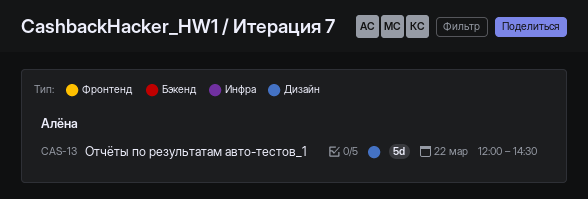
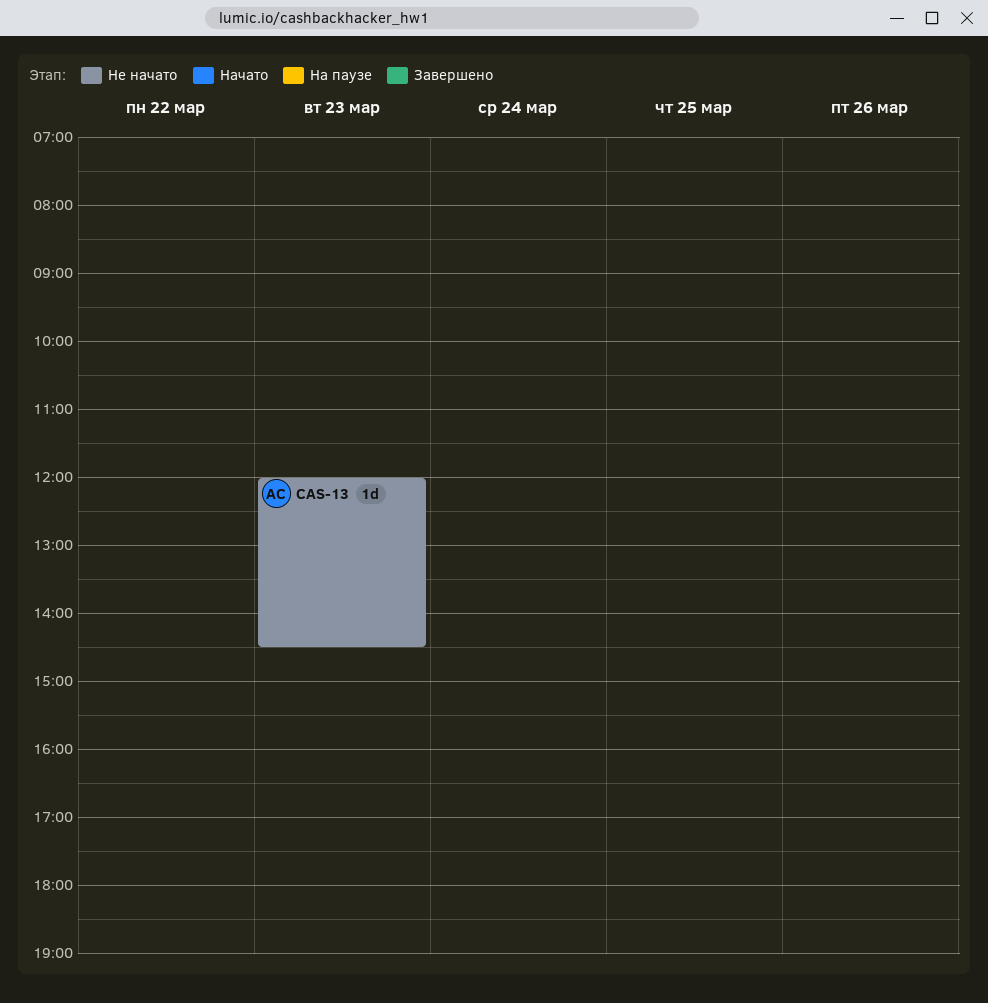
CAS-13, estimate: 5d -> 1d
CAS-13, day: Mar 22 -> Mar 23

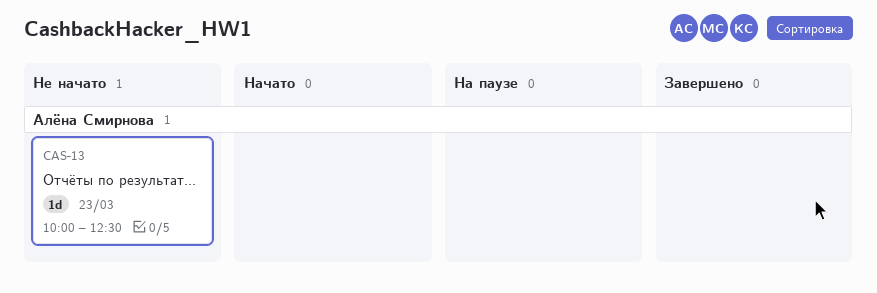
CAS-13, begins: 12:00 -> 10:00
CAS-13, ends: 14:30 -> 12:30

